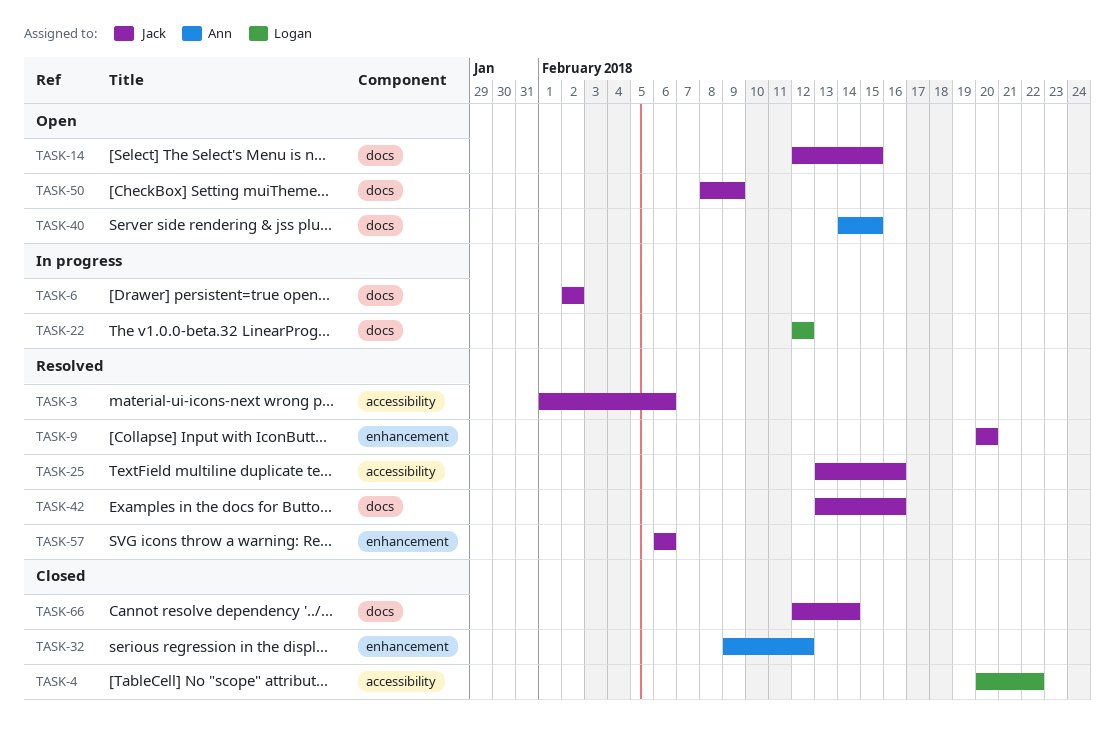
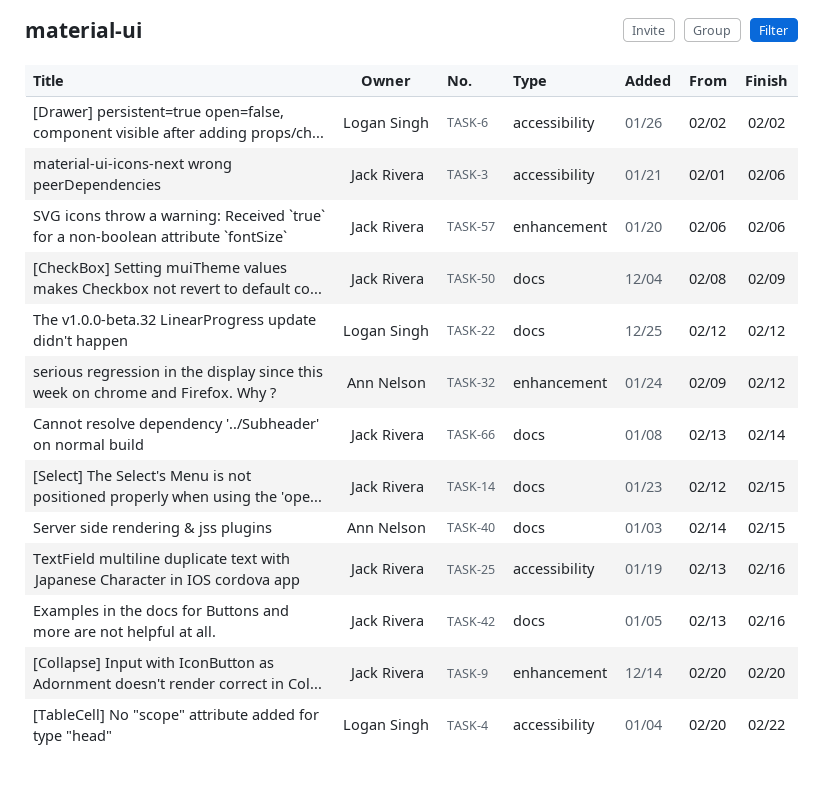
TASK-6, owner: Jack Rivera -> Logan Singh
TASK-6, label: docs -> accessibility
TASK-66, start: Feb 12 -> Feb 13

